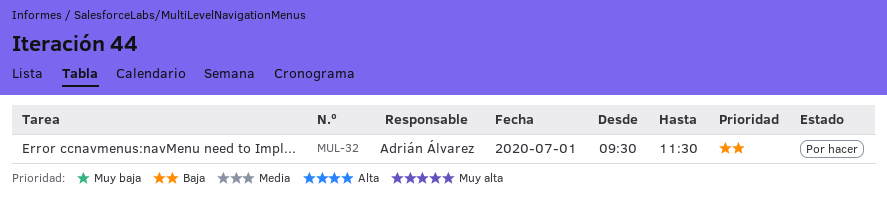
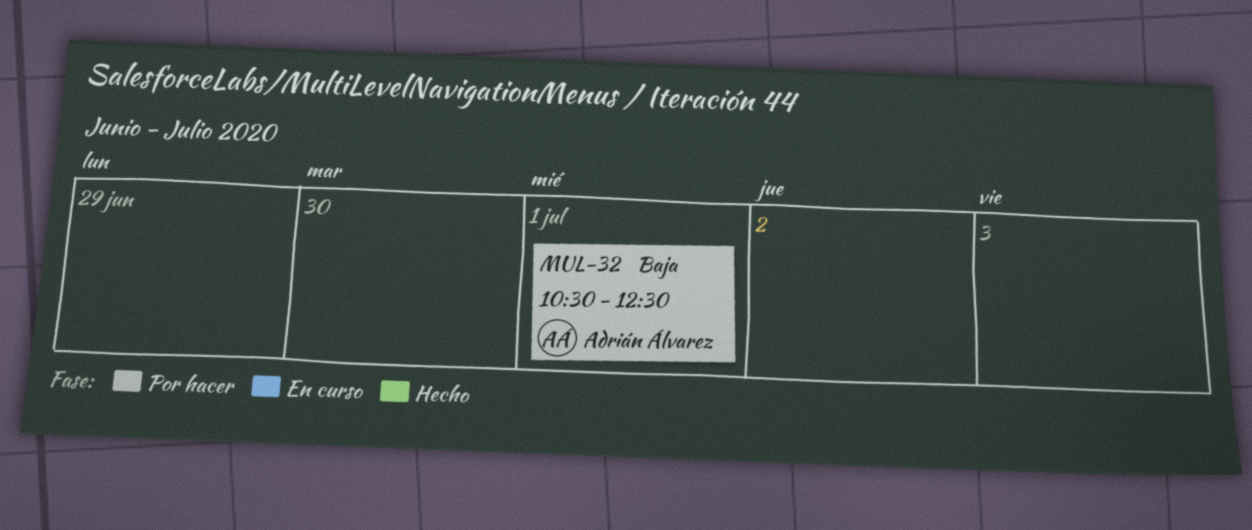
MUL-32, begins: 09:30 -> 10:30
MUL-32, ends: 11:30 -> 12:30

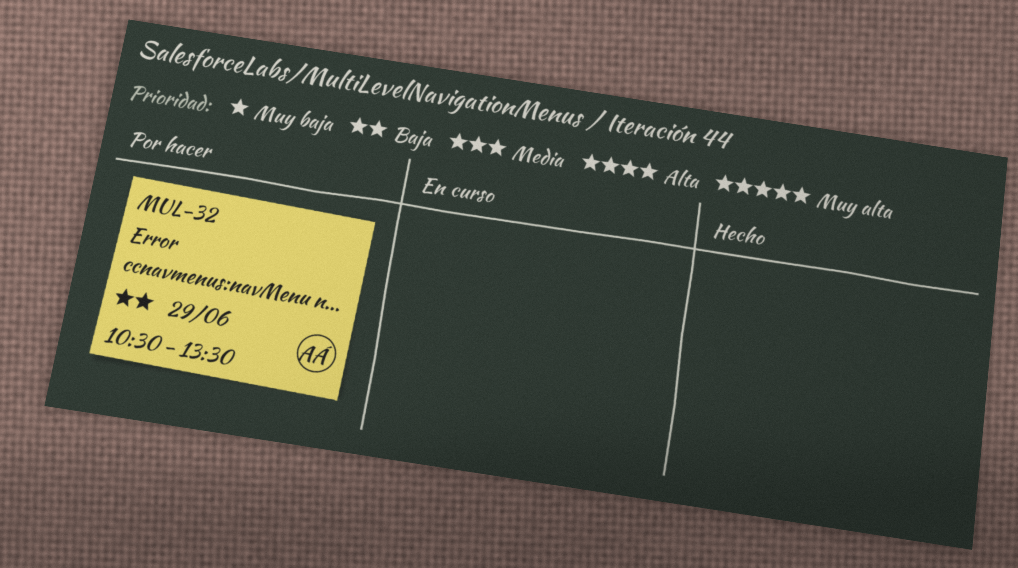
MUL-32, day: Jul 1 -> Jun 29
MUL-32, ends: 12:30 -> 13:30

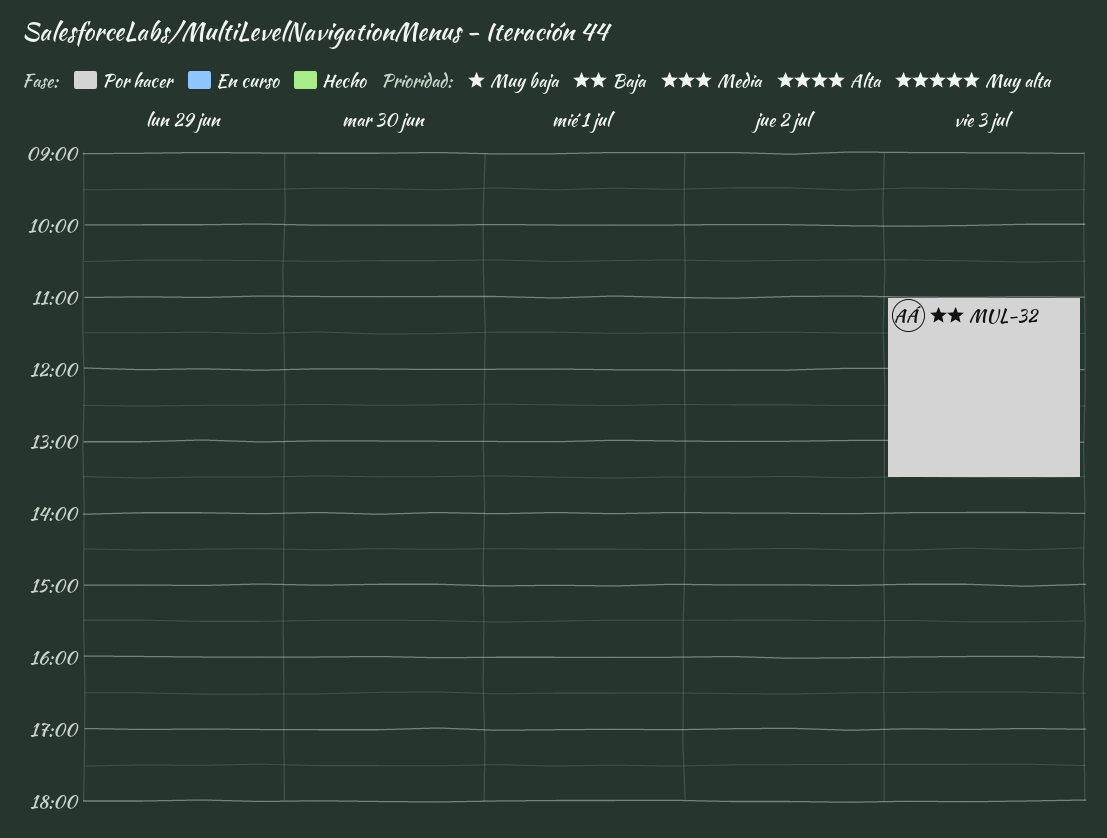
MUL-32, day: Jun 29 -> Jul 3
MUL-32, begins: 10:30 -> 11:00

